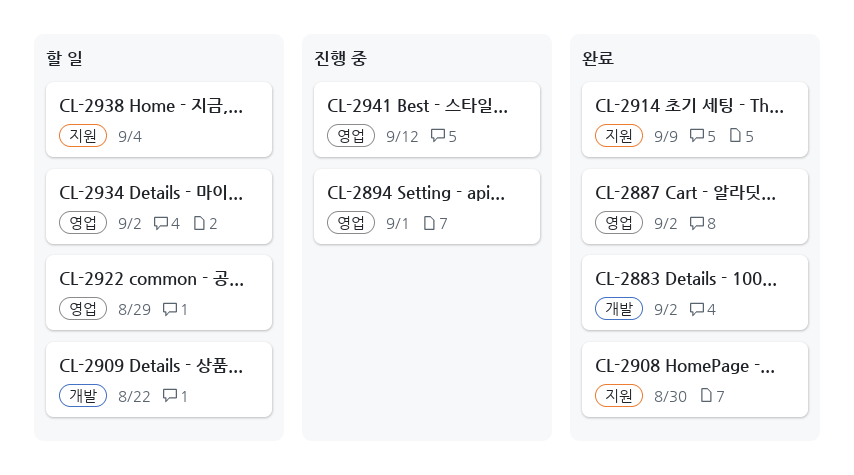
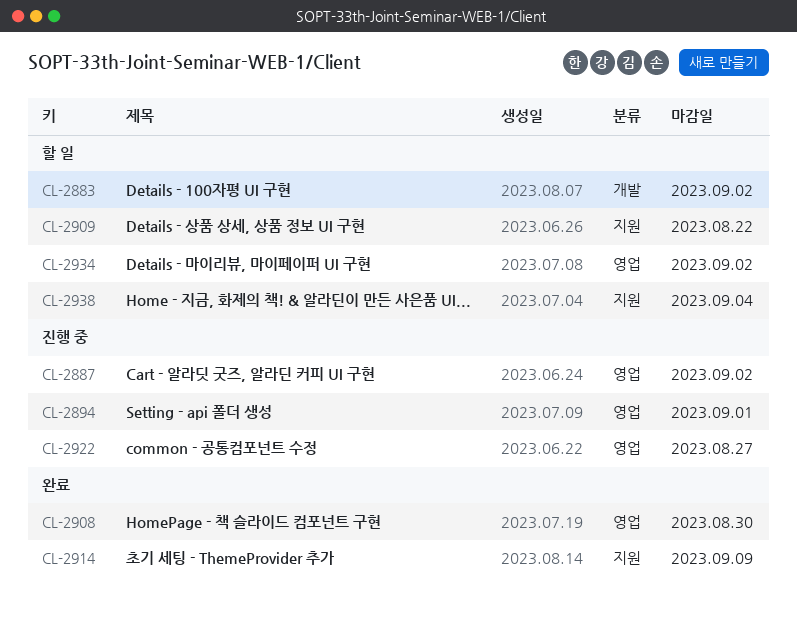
CL-2883, status: 완료 -> 할 일
CL-2887, status: 완료 -> 진행 중
CL-2908, label: 지원 -> 영업
CL-2909, label: 개발 -> 지원
CL-2922, status: 할 일 -> 진행 중
CL-2922, due: Aug 29 -> Aug 27
CL-2941: present -> none

